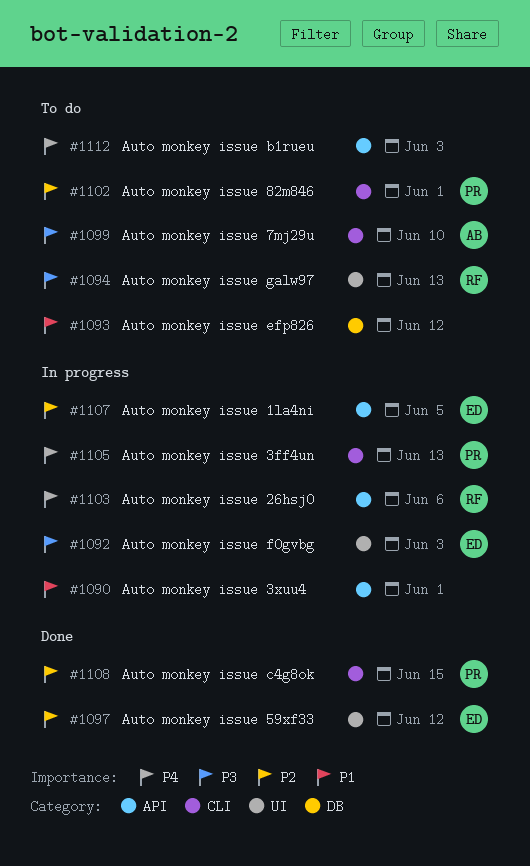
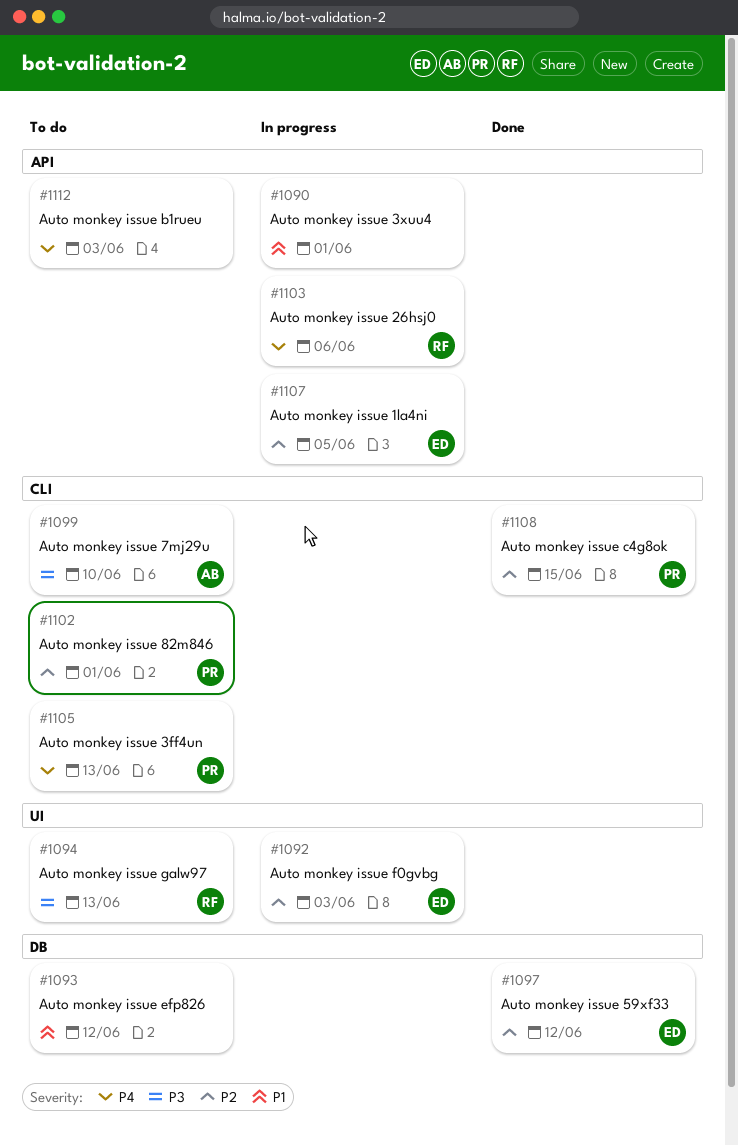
#1092, priority: P3 -> P2
#1097, label: UI -> DB
#1105, status: In progress -> To do

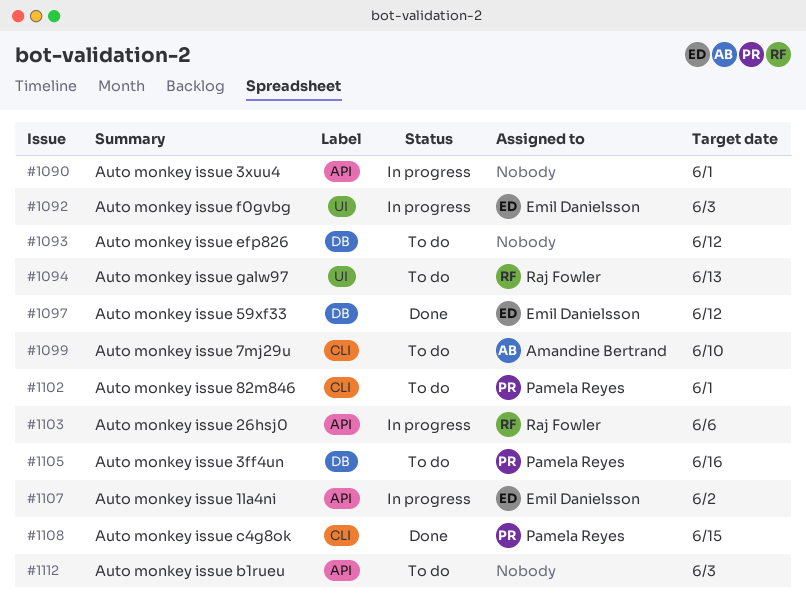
#1105, label: CLI -> DB
#1105, due: Jun 13 -> Jun 16
#1107, due: Jun 5 -> Jun 2

